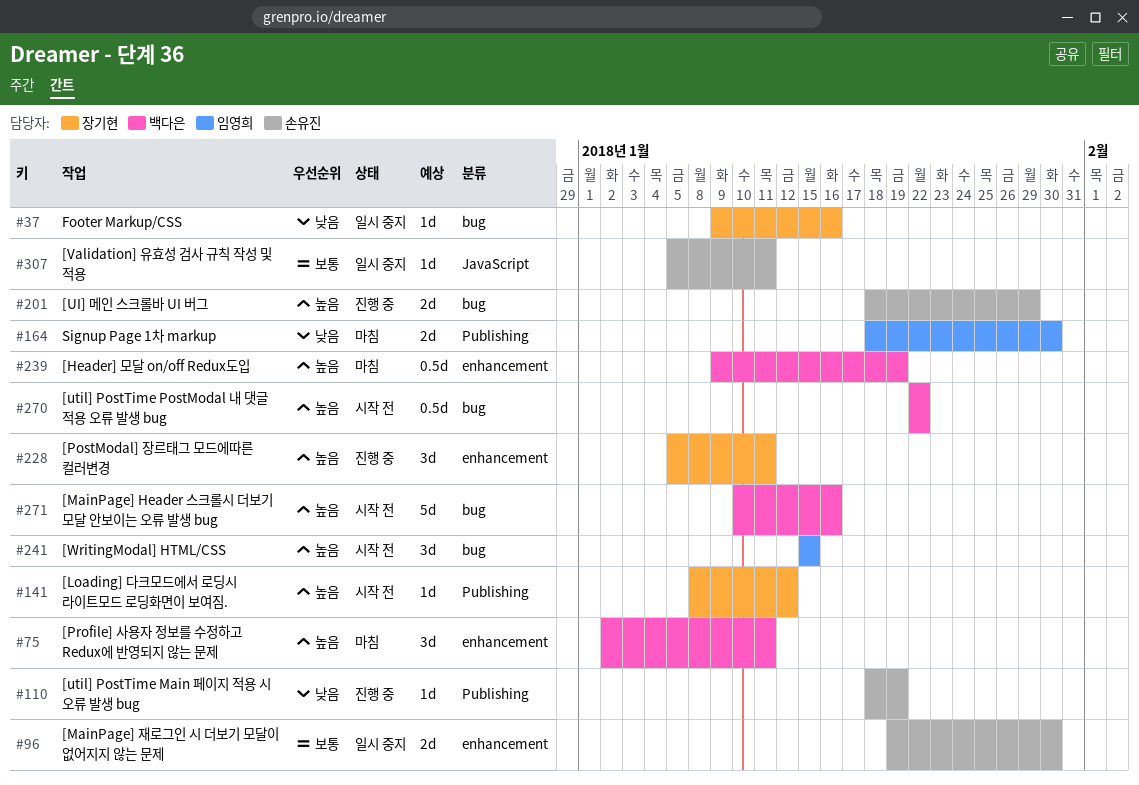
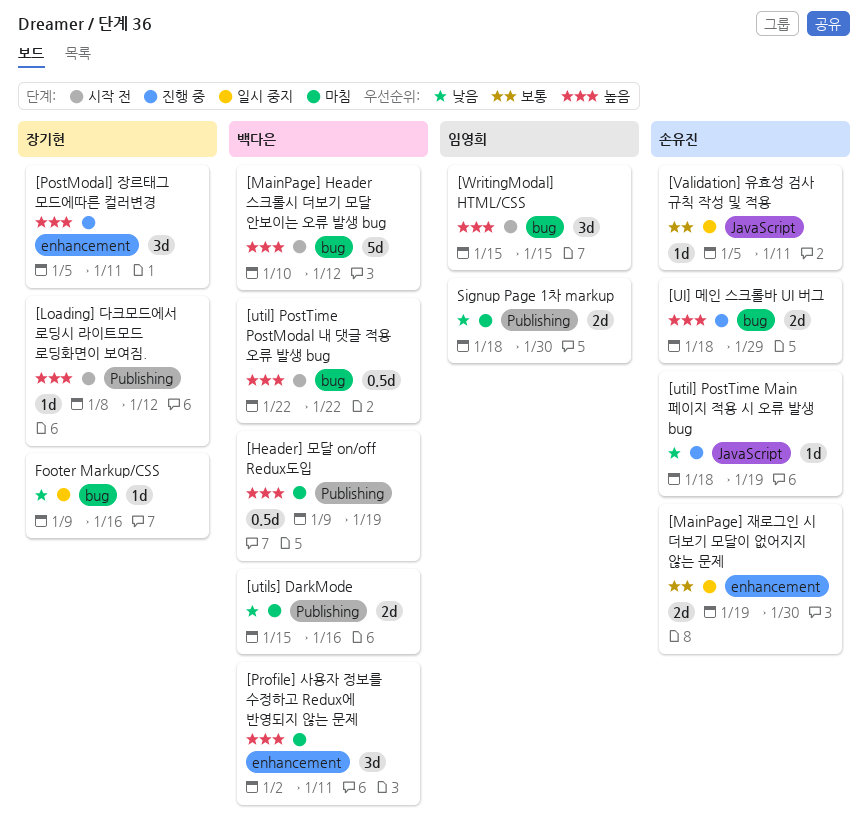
[Header] 모달 on/off Redux도입, label: enhancement -> Publishing
[MainPage] Header 스크롤시 더보기 모달 안보이는 오류 발생 bug, due: Jan 16 -> Jan 12
[util] PostTime Main 페이지 적용 시 오류 발생 bug, label: Publishing -> JavaScript
[utils] DarkMode: none -> present

